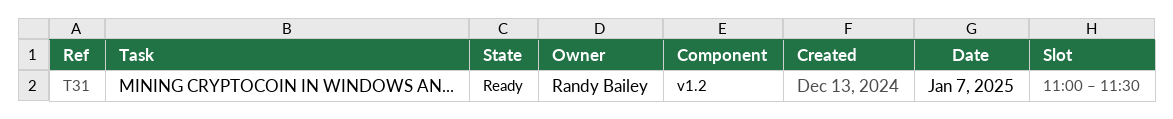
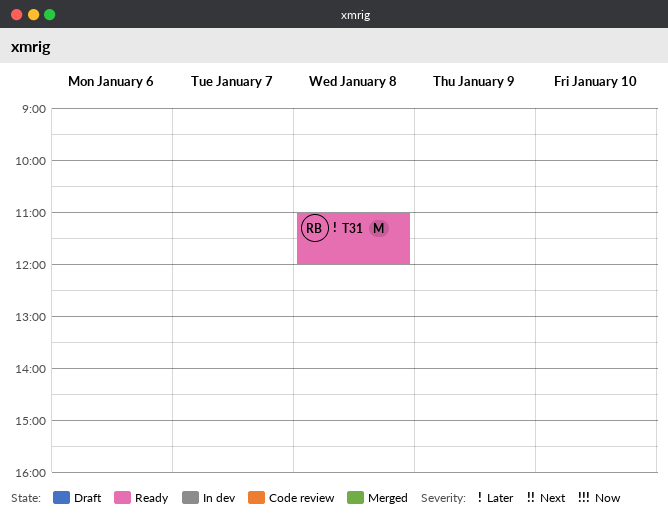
T31, day: Jan 7 -> Jan 8
T31, ends: 11:30 -> 12:00

